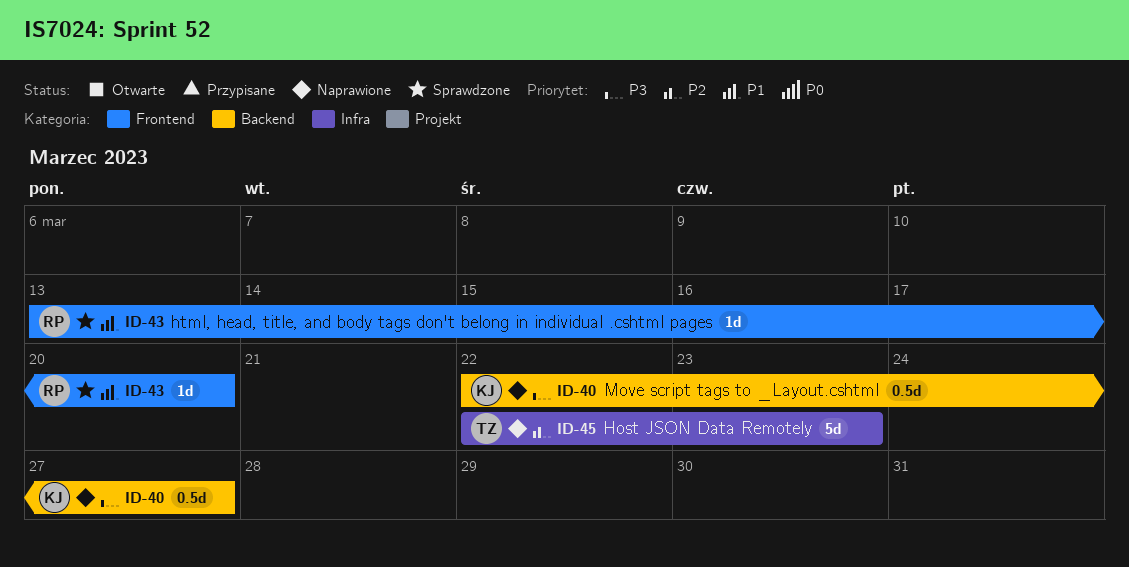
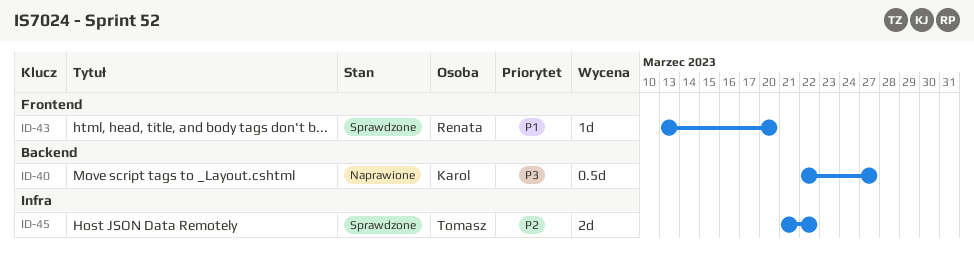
ID-45, status: Naprawione -> Sprawdzone
ID-45, estimate: 5d -> 2d
ID-45, start: Mar 22 -> Mar 21
ID-45, due: Mar 23 -> Mar 22

